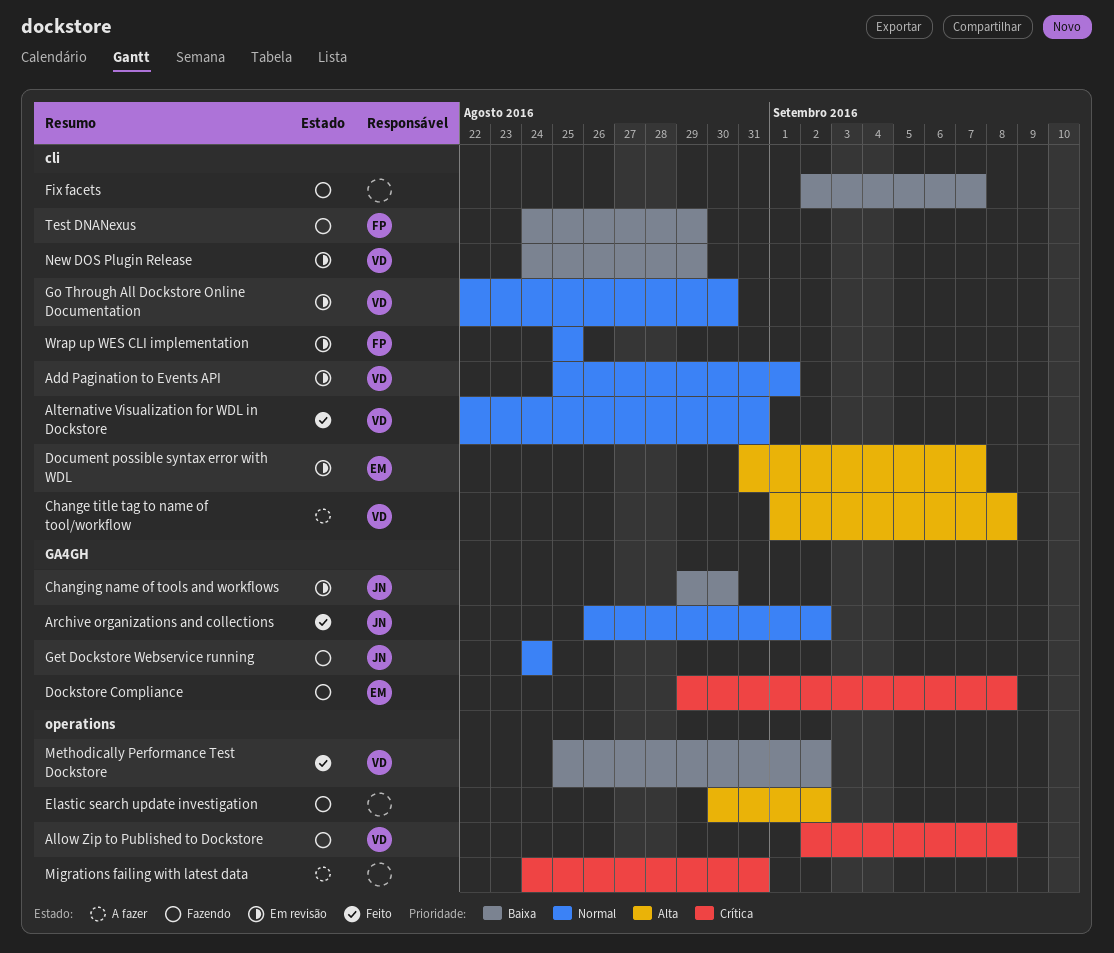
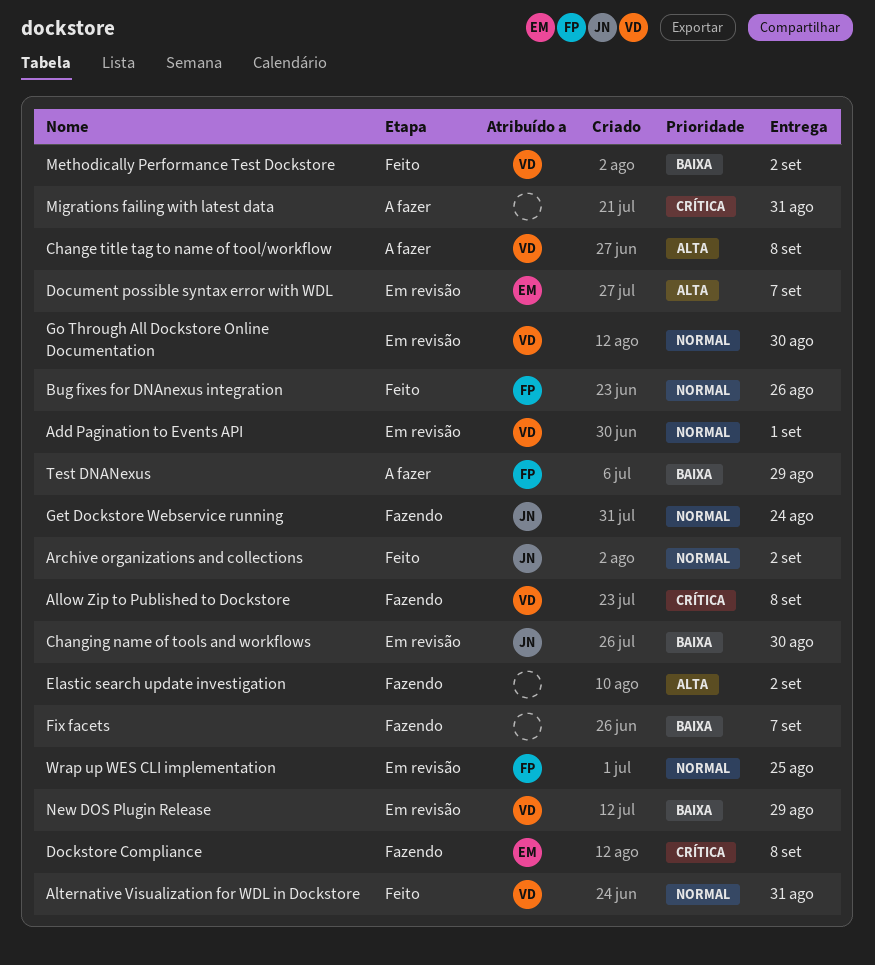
Bug fixes for DNAnexus integration: none -> present
Test DNANexus, status: Fazendo -> A fazer

